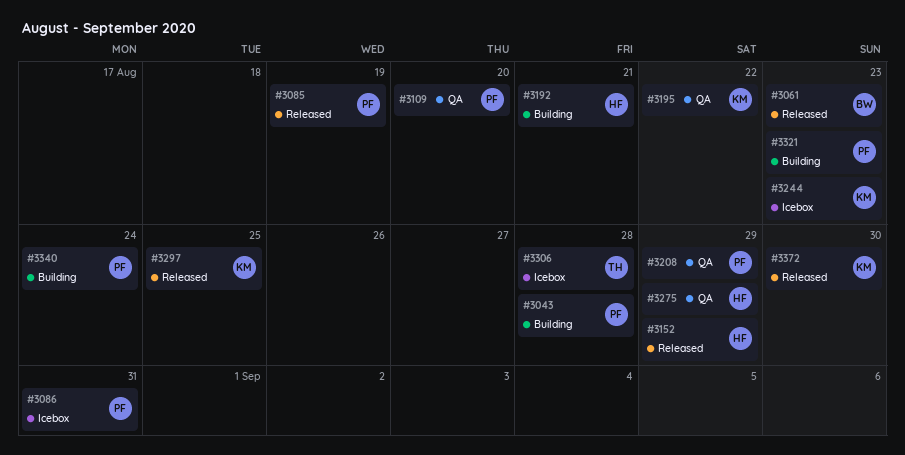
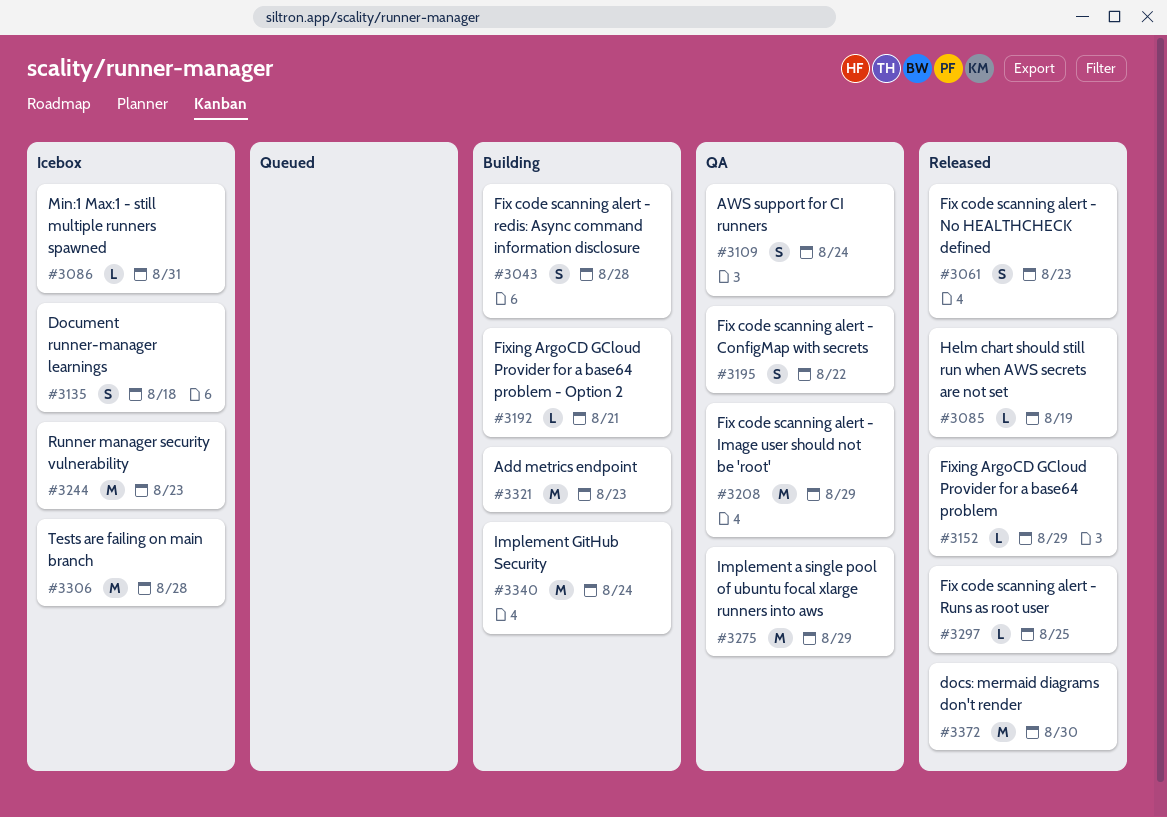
#3109, due: Aug 20 -> Aug 24
#3135: none -> present

